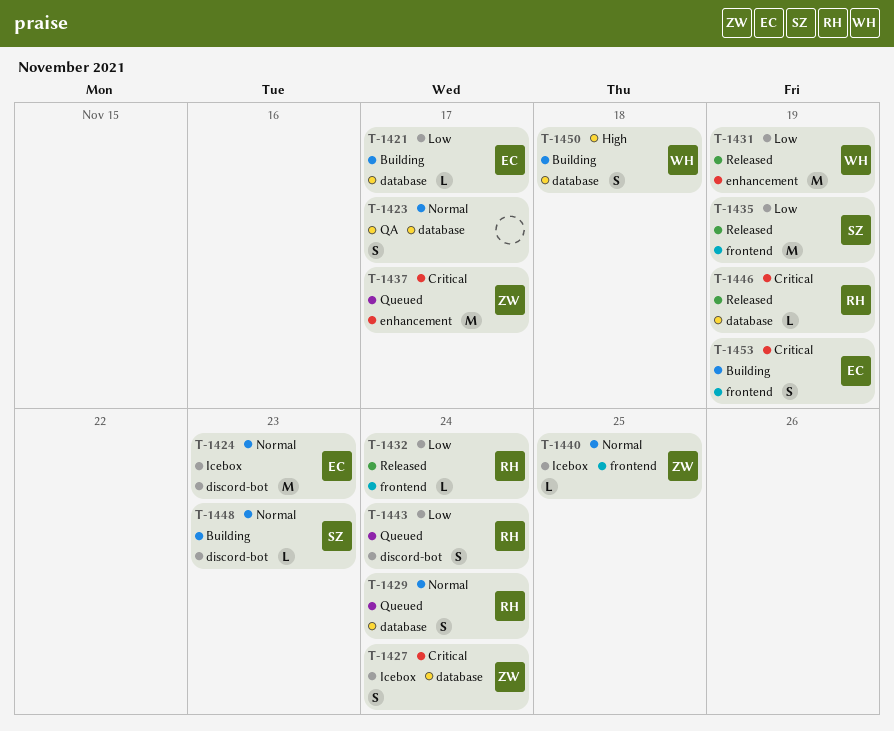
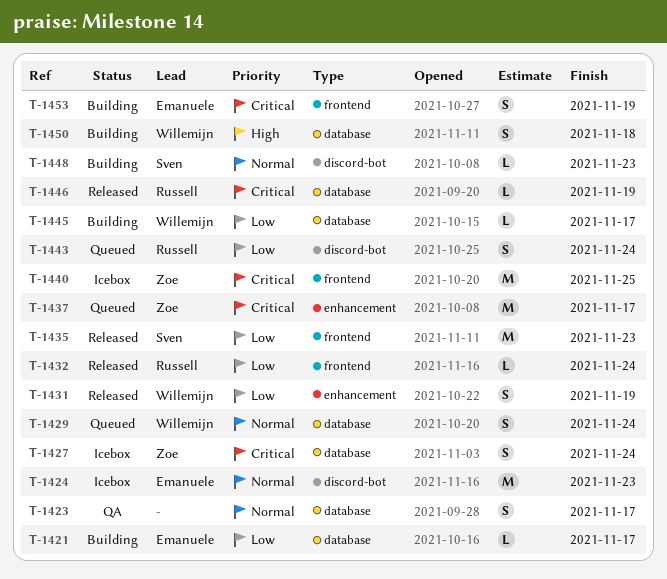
T-1429, owner: Russell -> Willemijn
T-1431, estimate: M -> S
T-1435, due: Nov 19 -> Nov 23
T-1440, priority: Normal -> Critical
T-1440, estimate: L -> M
T-1445: none -> present

